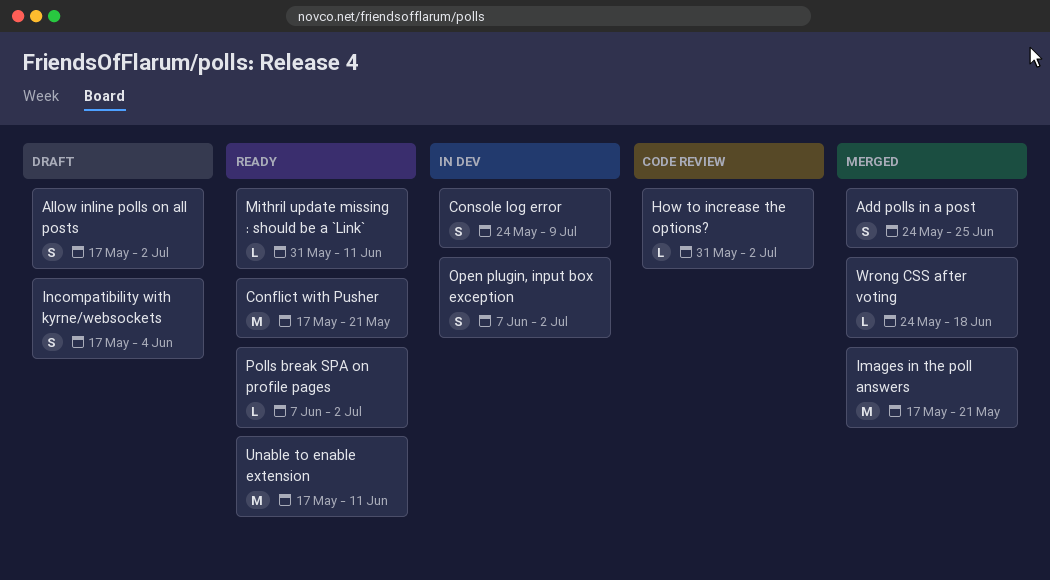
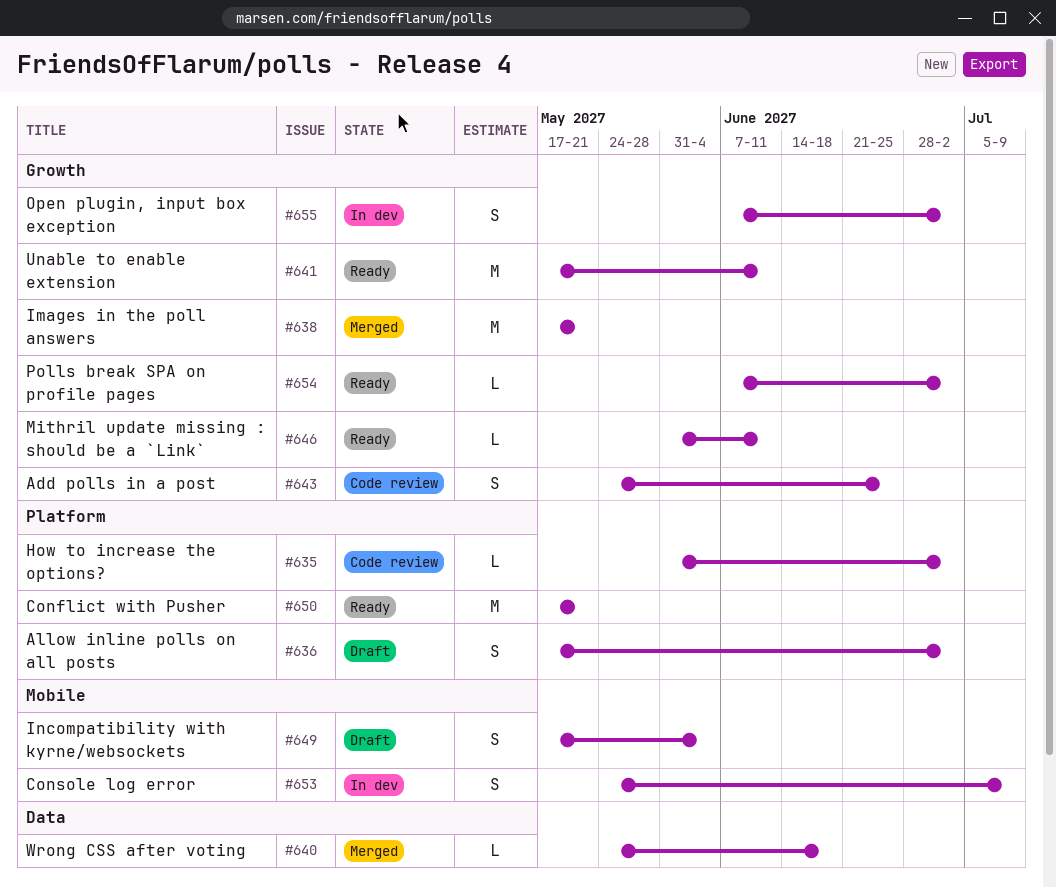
Add polls in a post, status: Merged -> Code review

